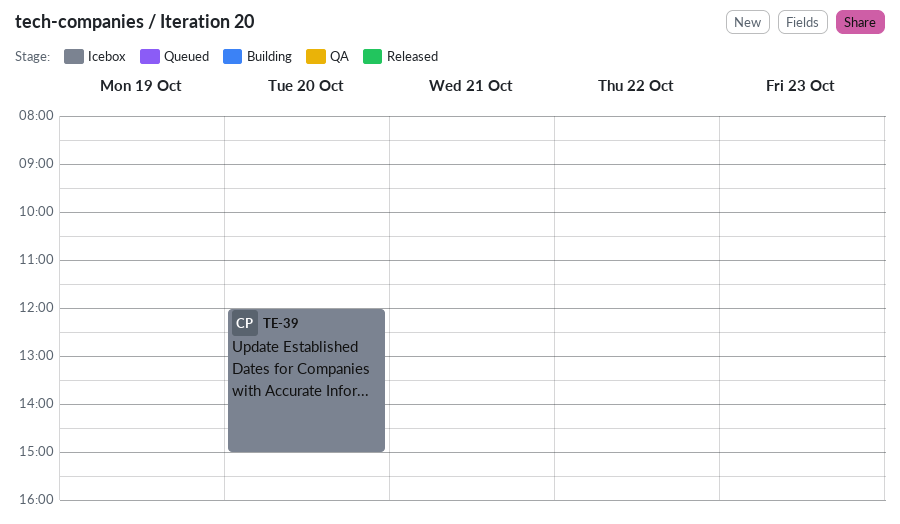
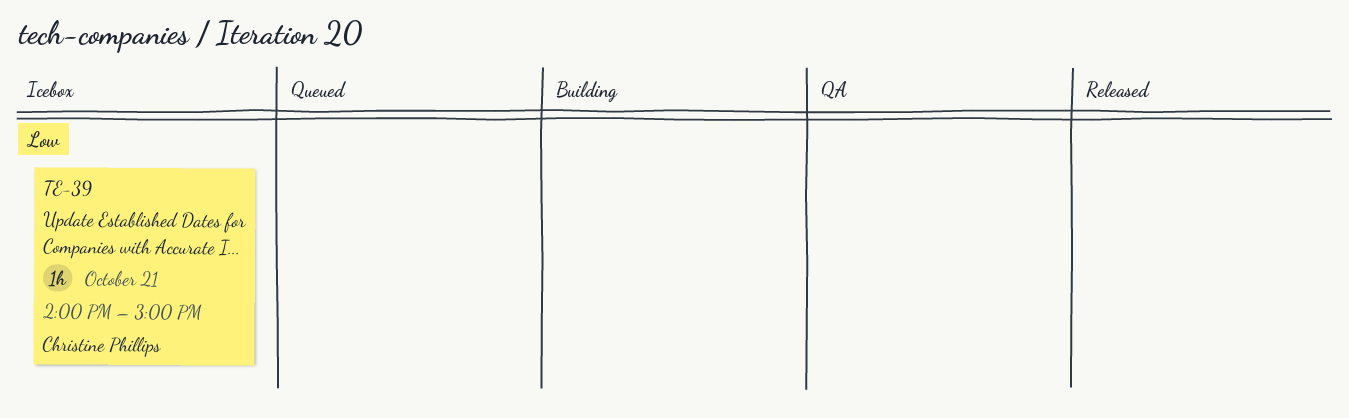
TE-39, day: Oct 20 -> Oct 21
TE-39, begins: 12:00 -> 14:00

